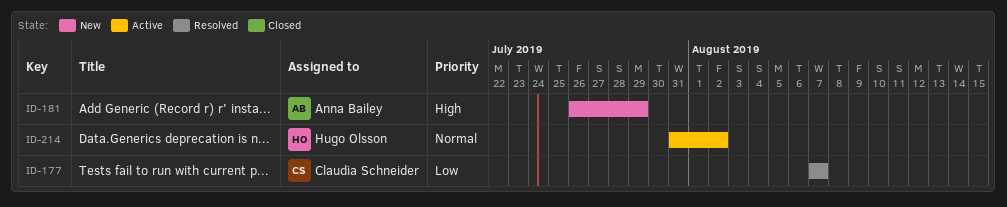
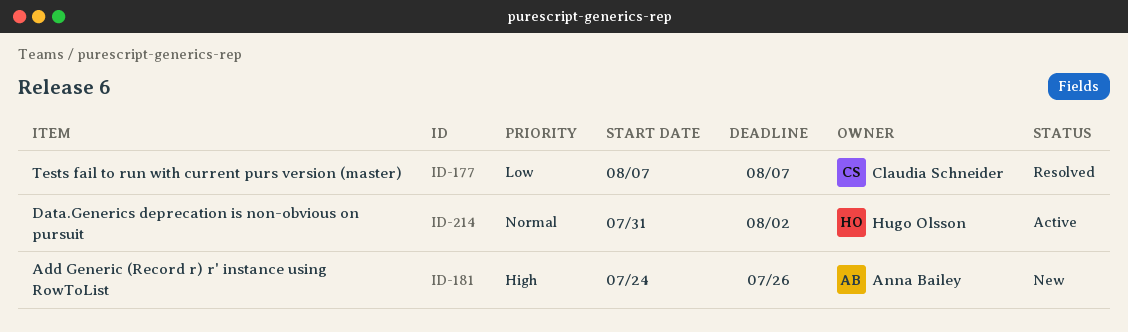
ID-181, start: Jul 26 -> Jul 24
ID-181, due: Jul 29 -> Jul 26

